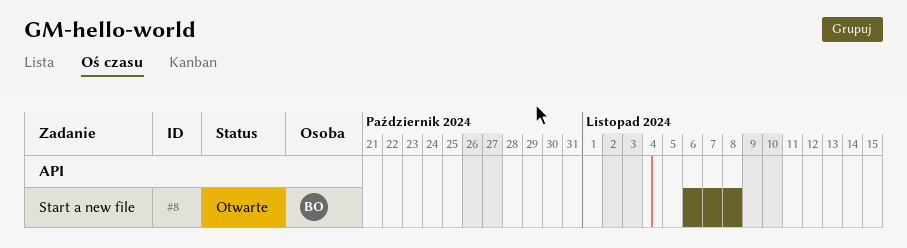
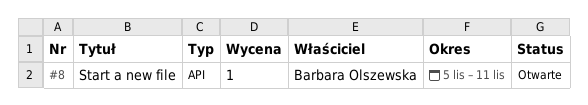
#8, start: Nov 6 -> Nov 5
#8, due: Nov 8 -> Nov 11

